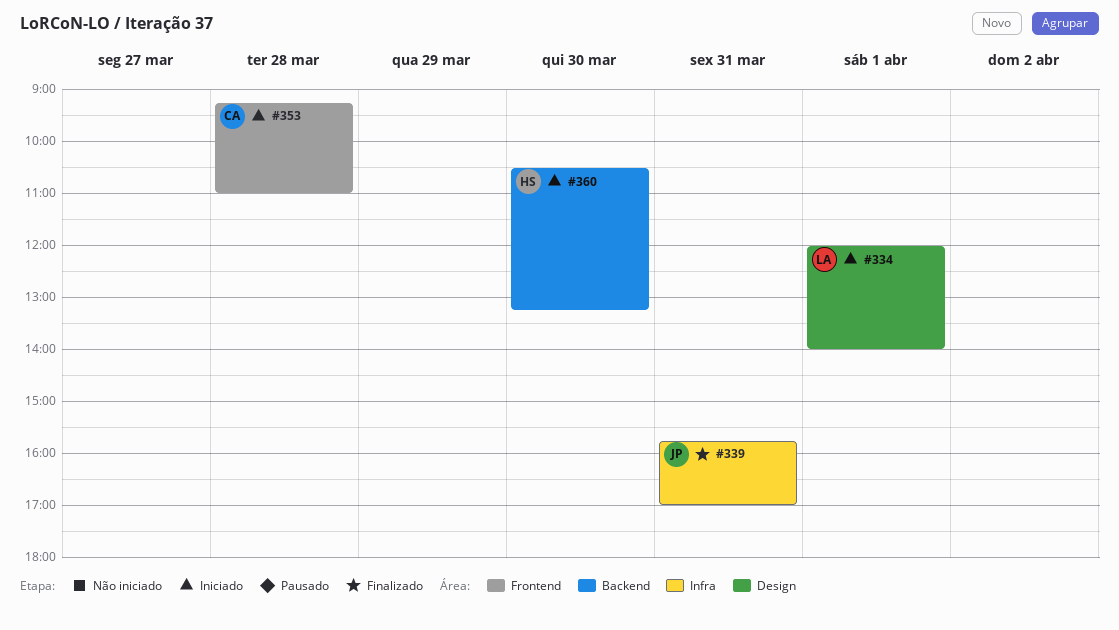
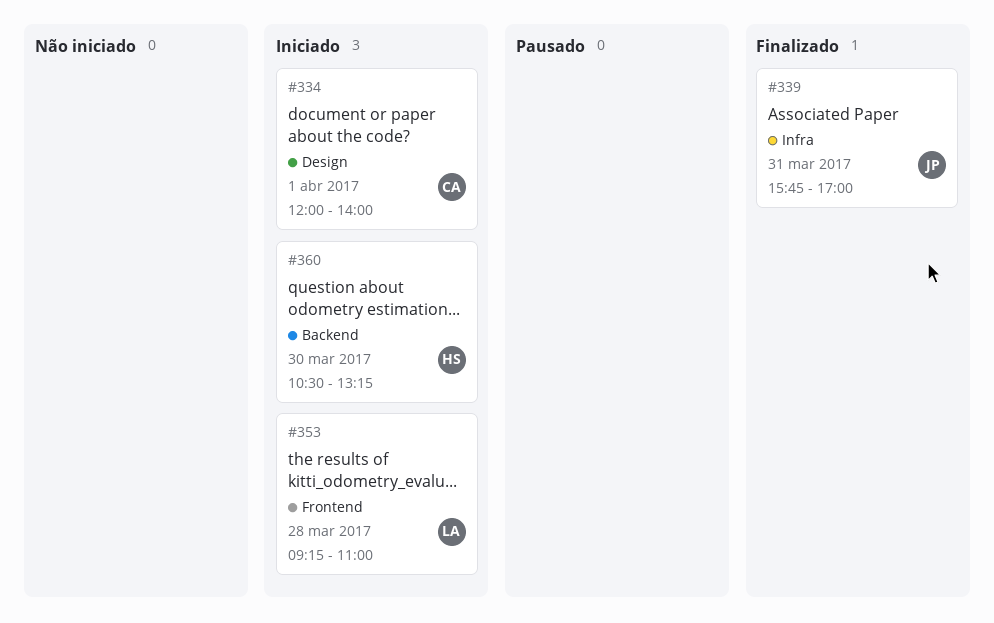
#334, owner: LA -> CA
#353, owner: CA -> LA

